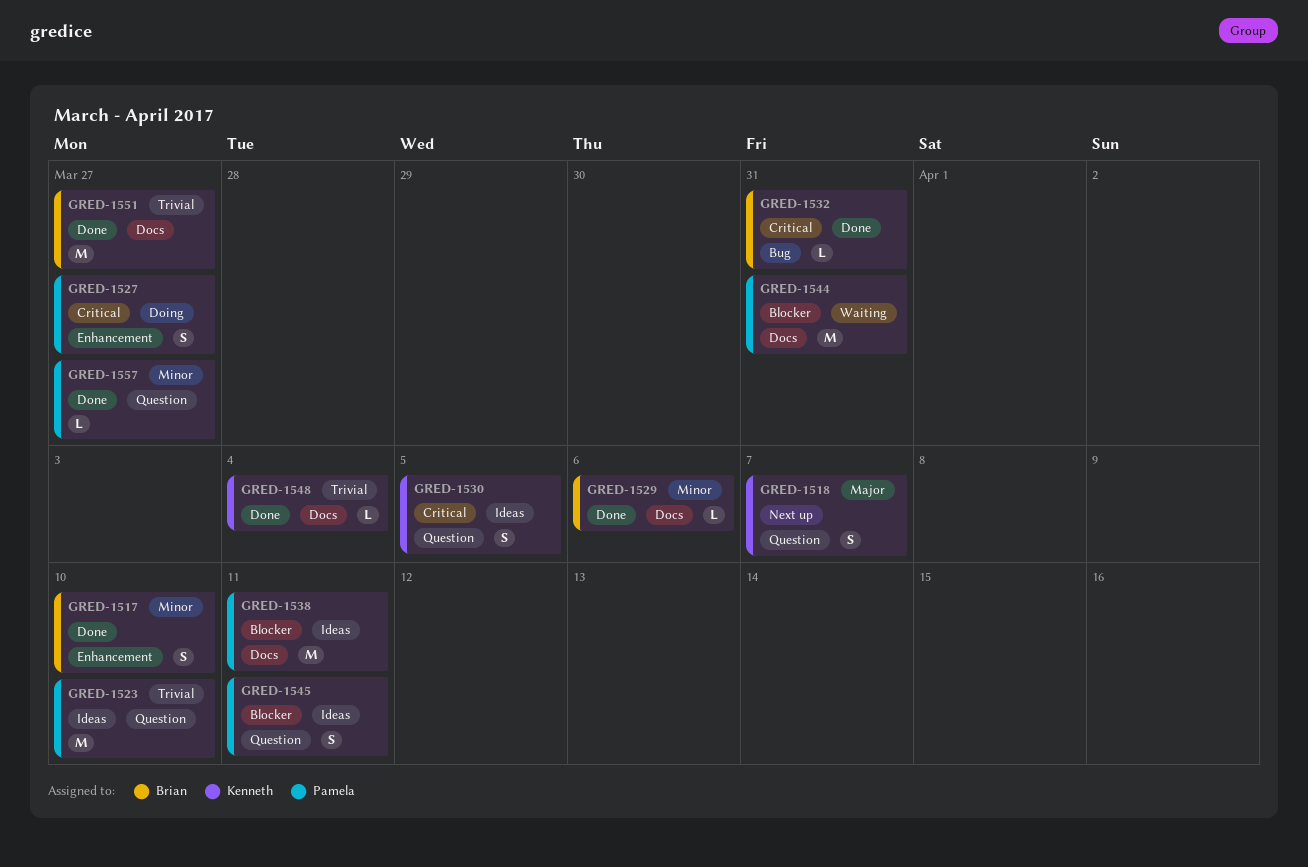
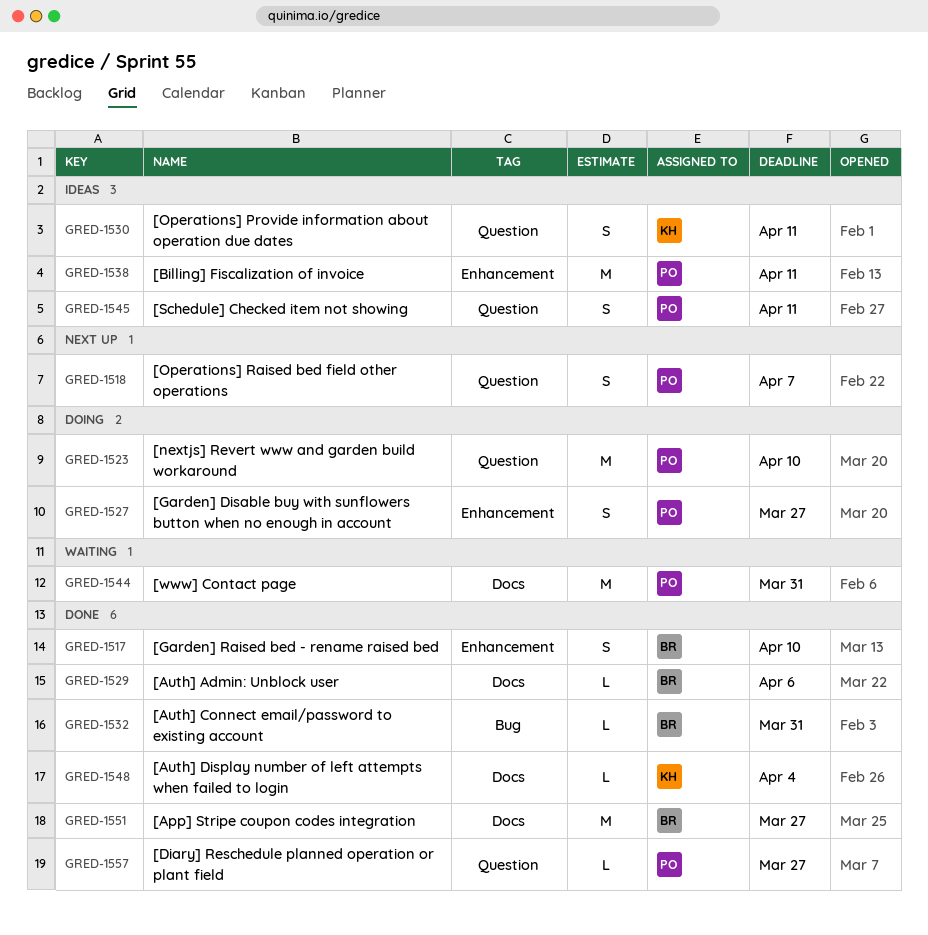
GRED-1518, owner: Kenneth -> Pamela
GRED-1523, status: Ideas -> Doing
GRED-1530, due: Apr 5 -> Apr 11
GRED-1538, label: Docs -> Enhancement

